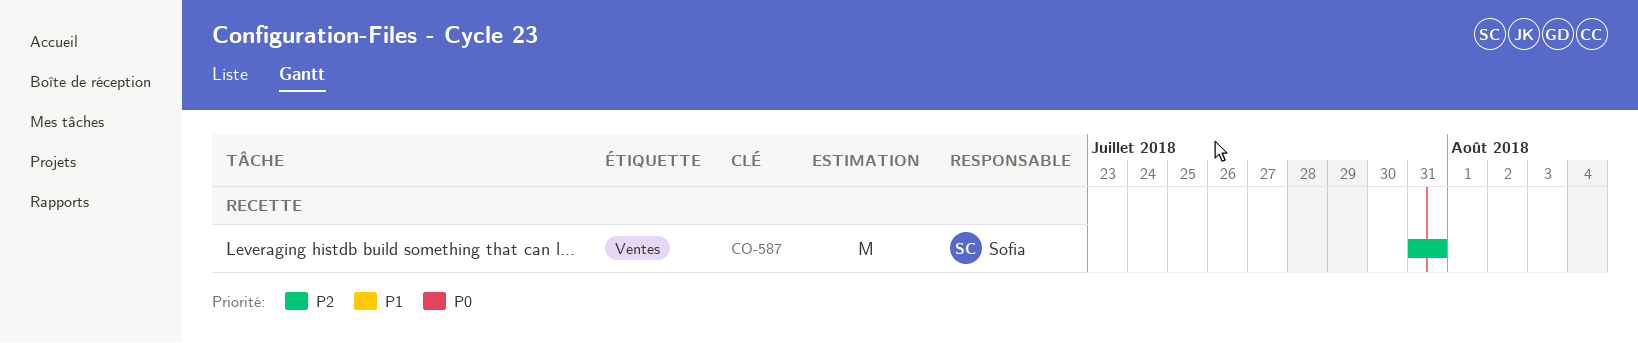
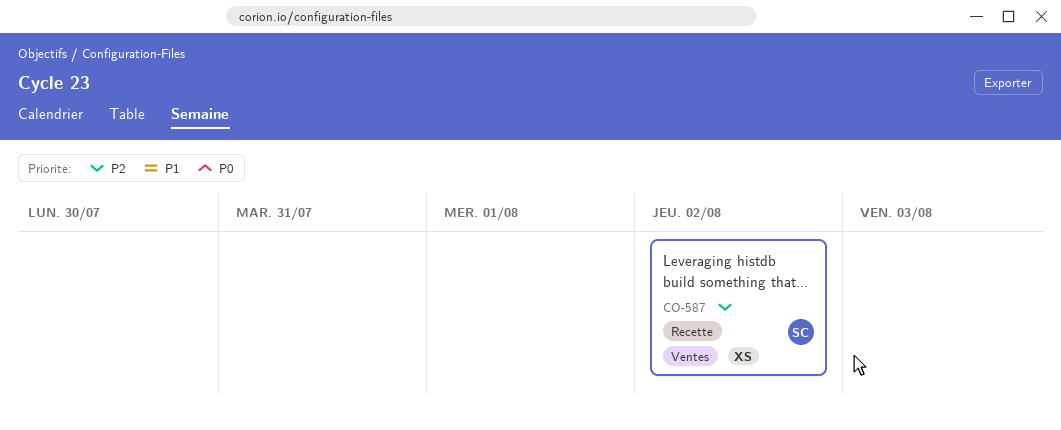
CO-587, estimate: M -> XS
CO-587, due: Jul 31 -> Aug 2

